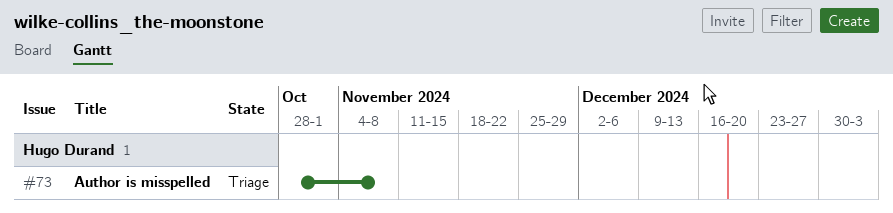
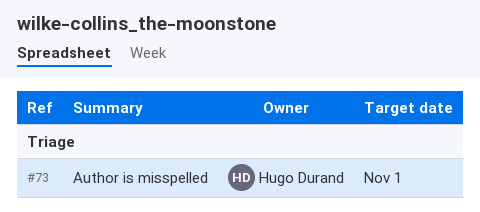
#73, due: Nov 8 -> Nov 1

